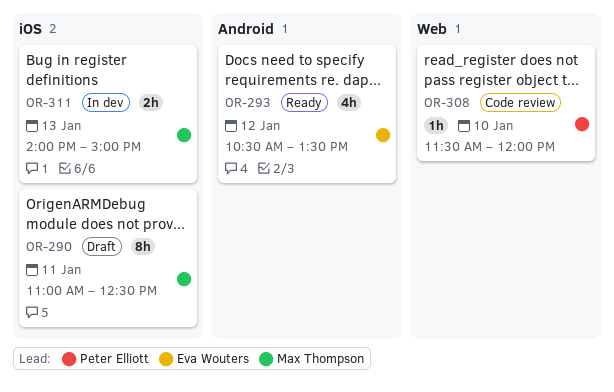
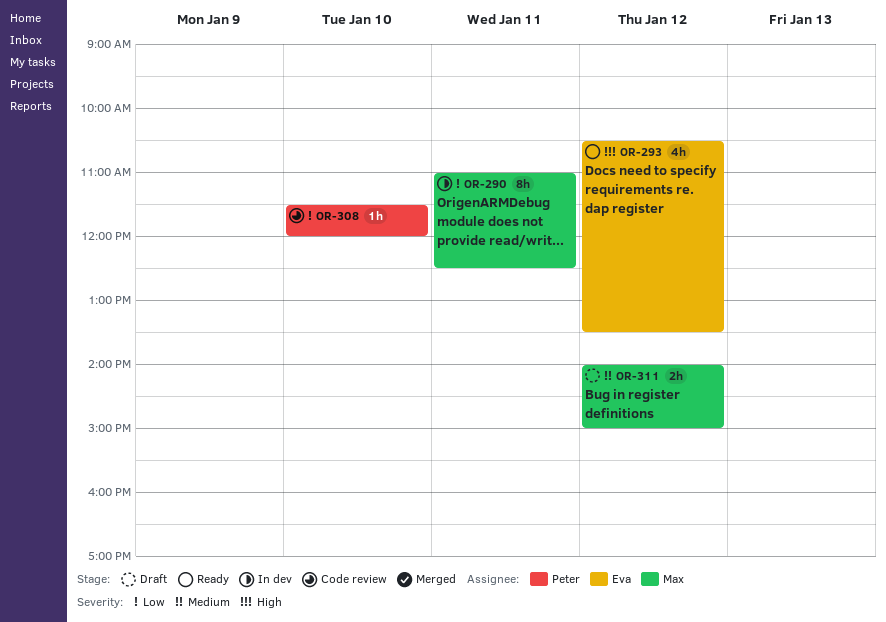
OR-290, status: Draft -> In dev
OR-311, status: In dev -> Draft
OR-311, day: Jan 13 -> Jan 12

